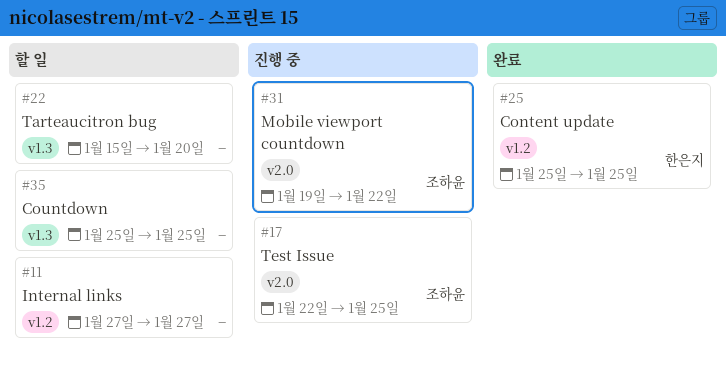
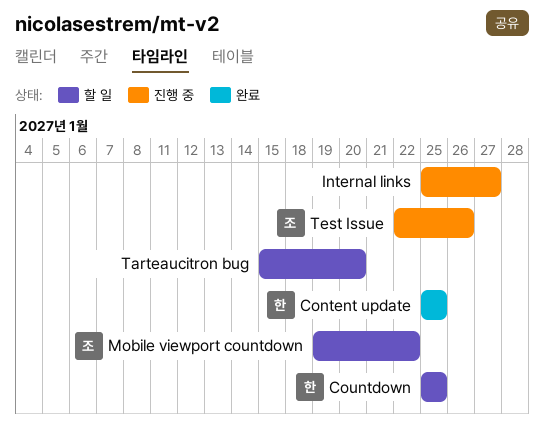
Countdown, owner: none -> 한은지
Internal links, status: 할 일 -> 진행 중
Internal links, start: Jan 27 -> Jan 25
Mobile viewport countdown, status: 진행 중 -> 할 일
Test Issue, due: Jan 25 -> Jan 26

